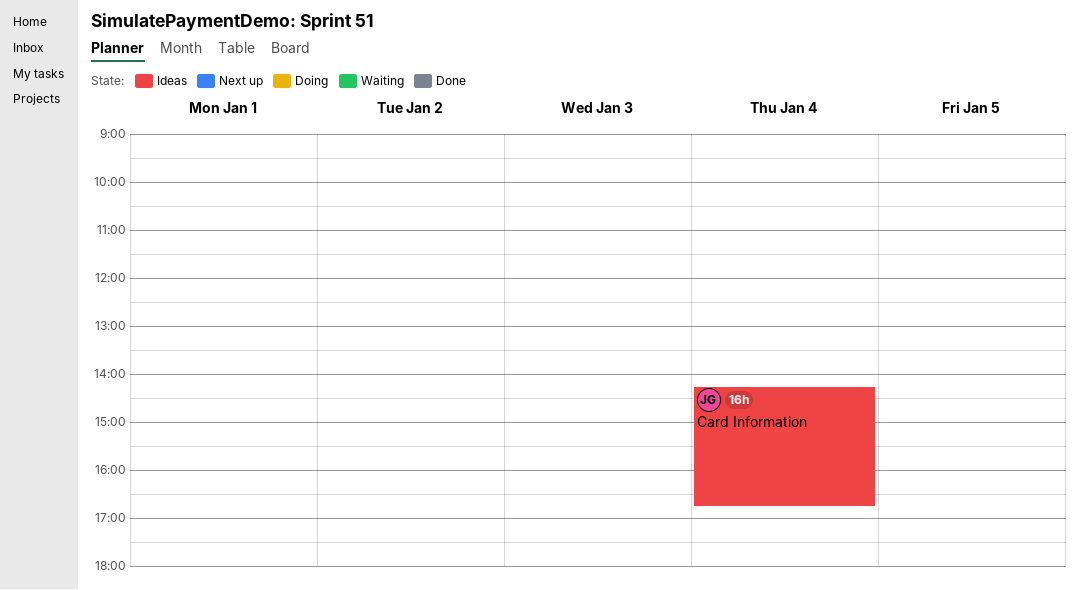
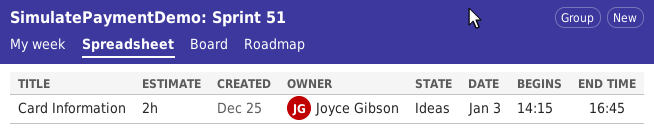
Card Information, estimate: 16h -> 2h
Card Information, day: Jan 4 -> Jan 3

